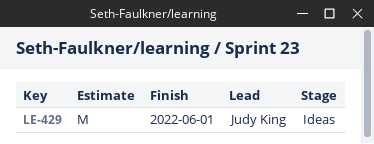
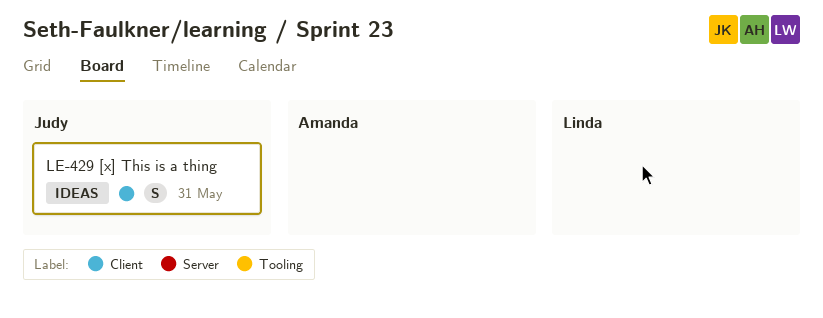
LE-429, estimate: M -> S
LE-429, due: Jun 1 -> May 31

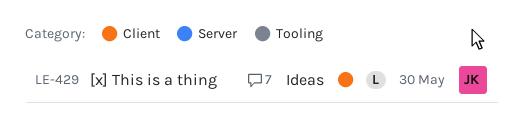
LE-429, estimate: S -> L
LE-429, due: May 31 -> May 30

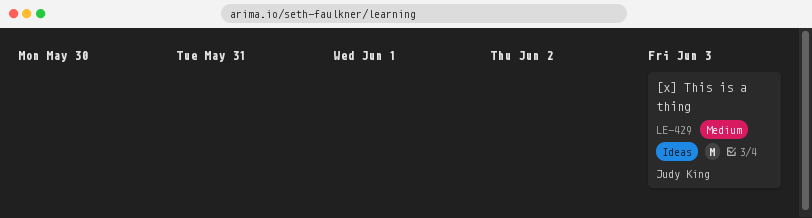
LE-429, estimate: L -> M
LE-429, due: May 30 -> Jun 3

